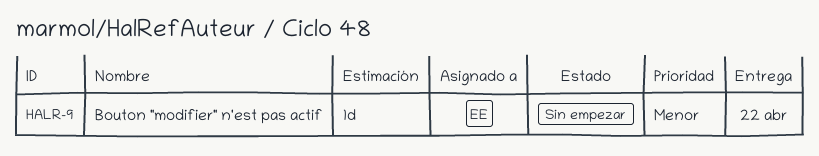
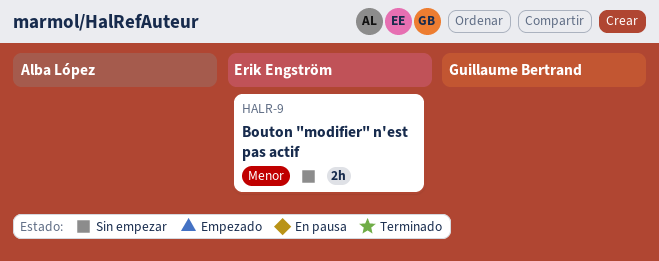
HALR-9, estimate: 1d -> 2h

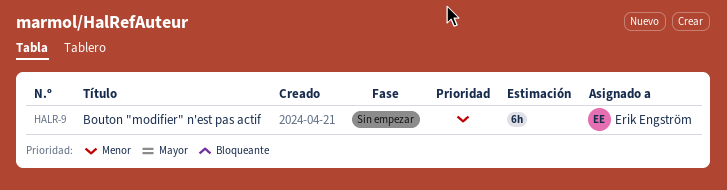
HALR-9, estimate: 2h -> 6h

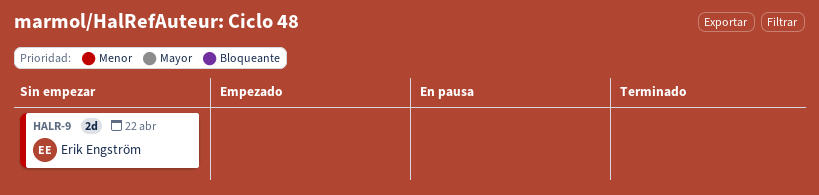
HALR-9, estimate: 6h -> 2d

